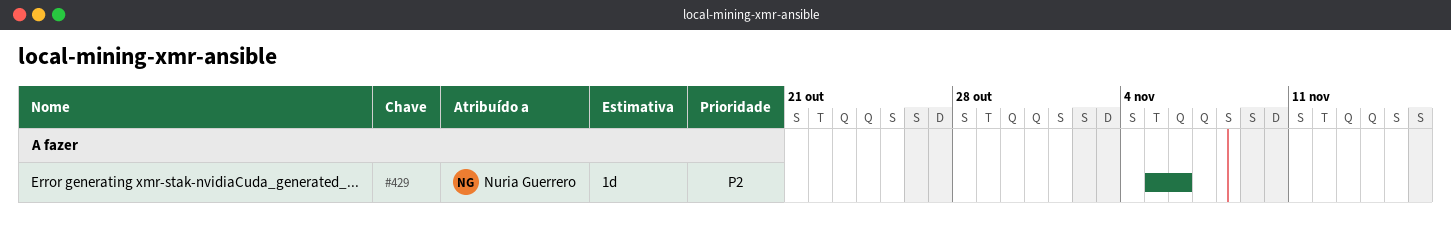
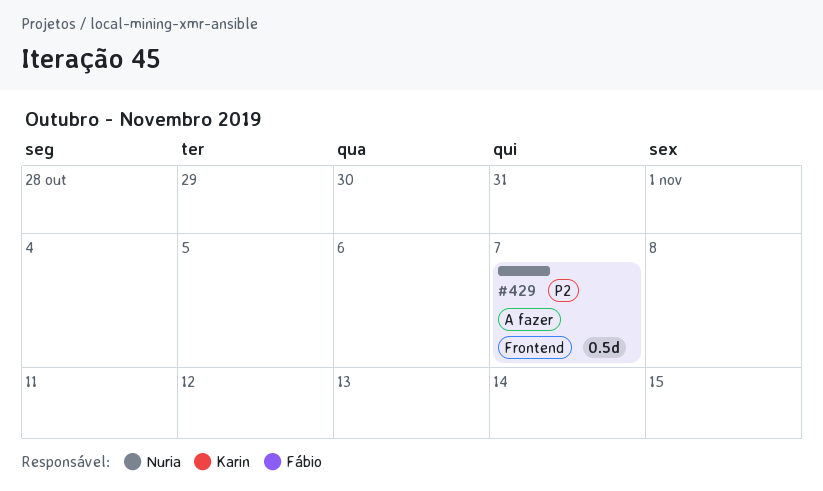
#429, estimate: 1d -> 0.5d
#429, due: Nov 6 -> Nov 7

